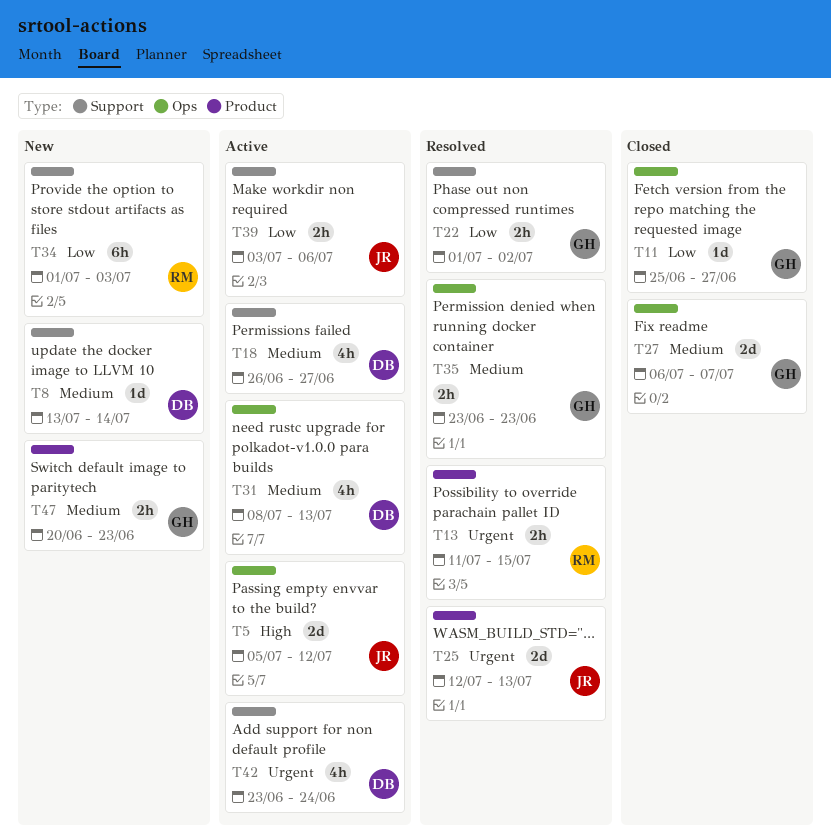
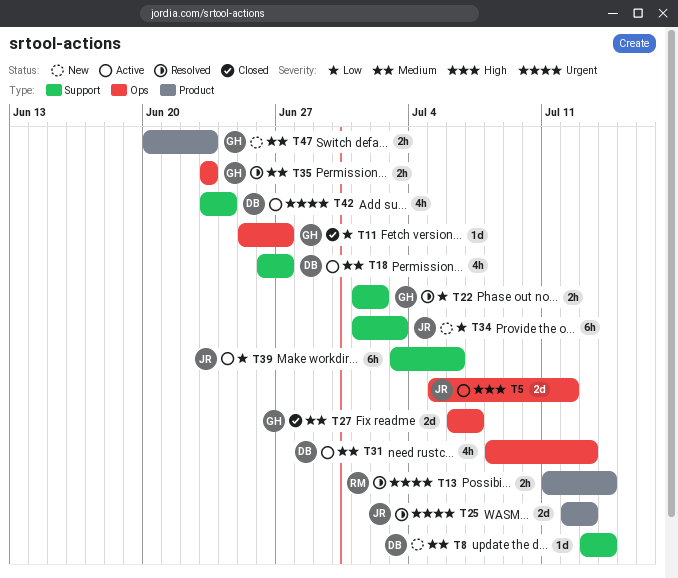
T13, due: Jul 15 -> Jul 14
T34, owner: RM -> JR
T39, estimate: 2h -> 6h

